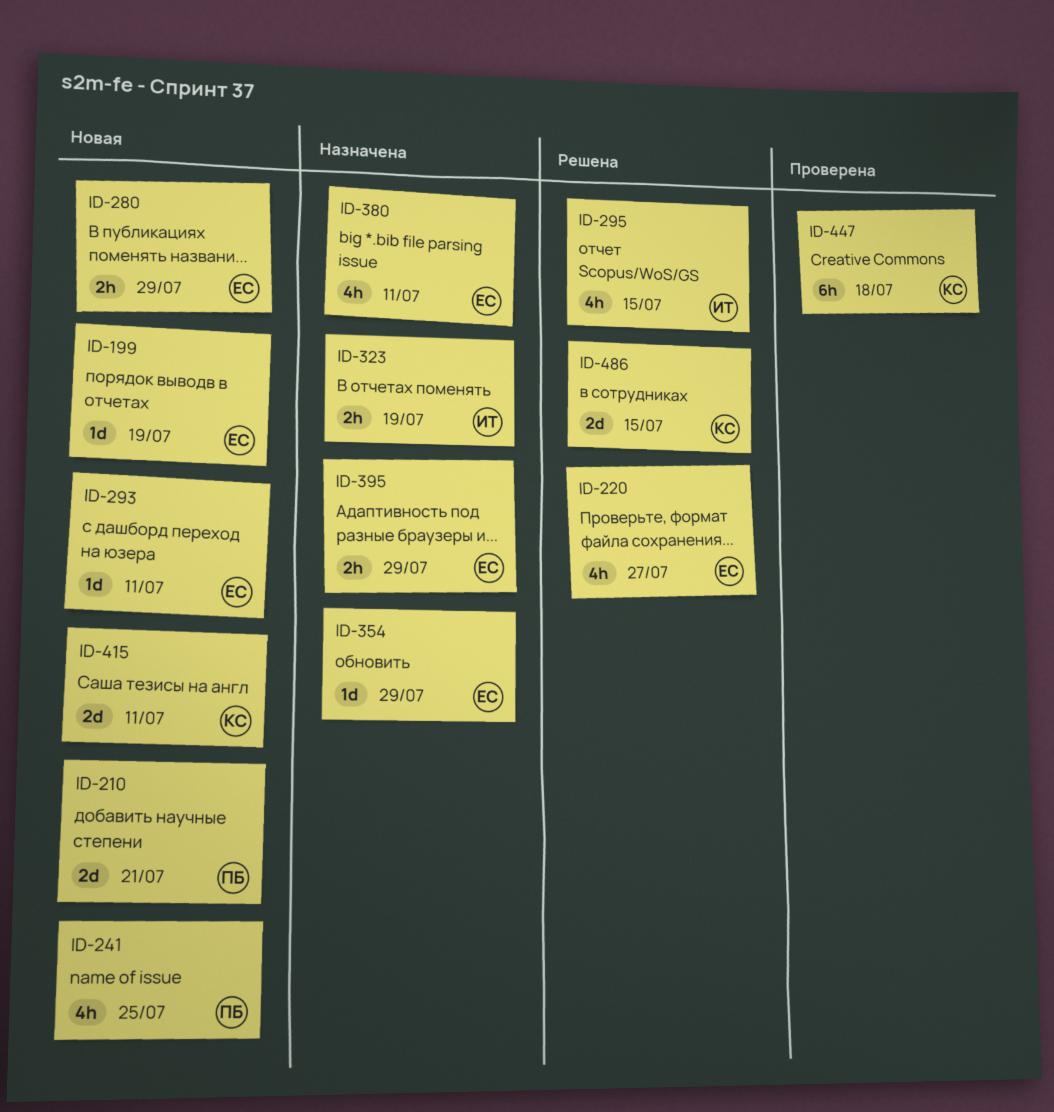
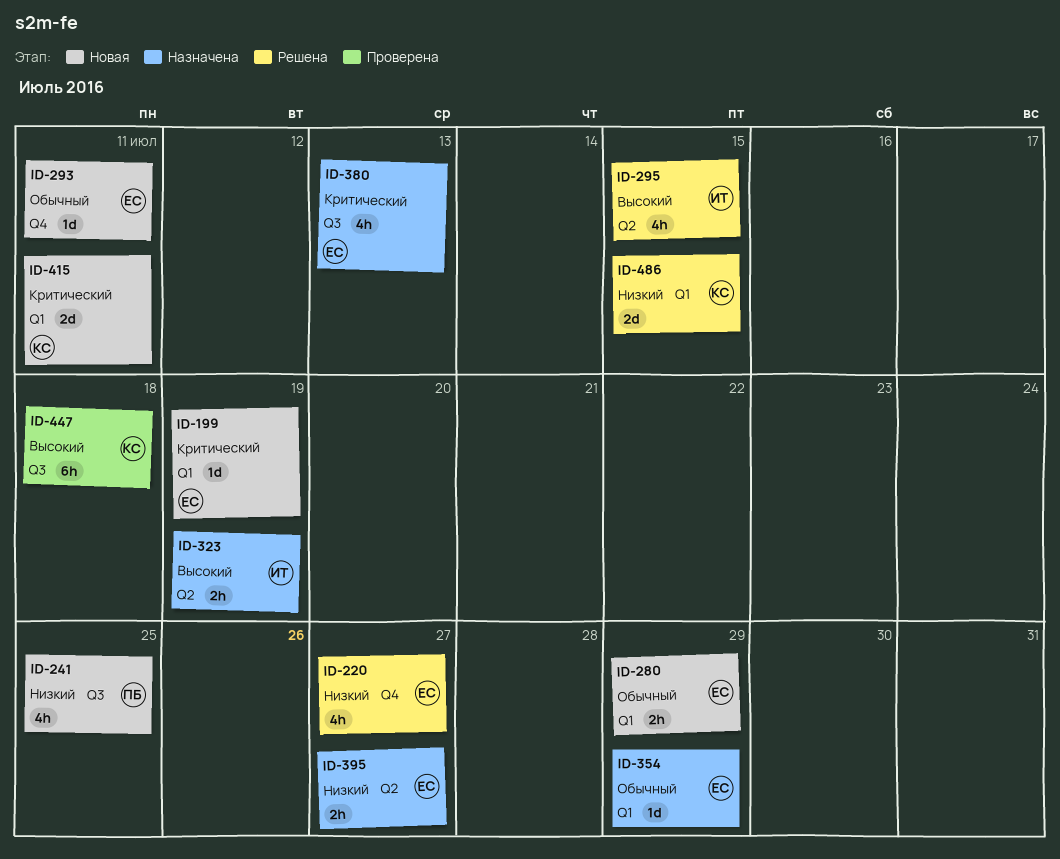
ID-210: present -> none
ID-380, due: Jul 11 -> Jul 13
ID-395, due: Jul 29 -> Jul 27

